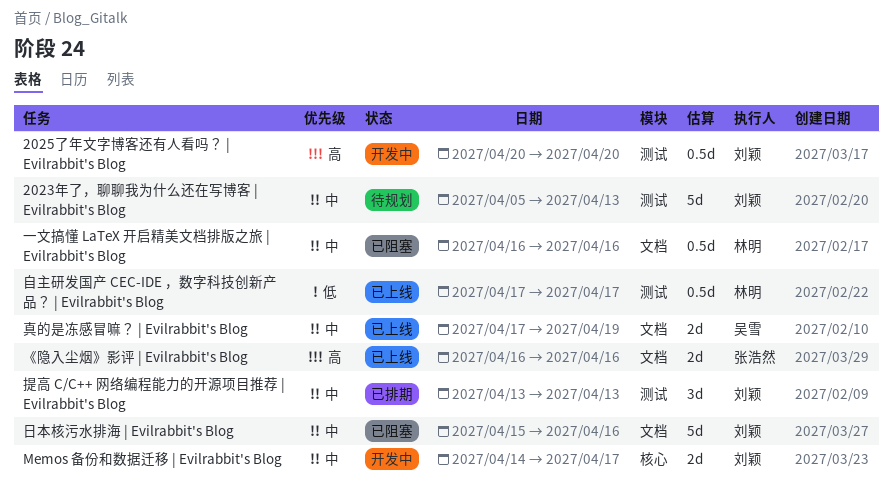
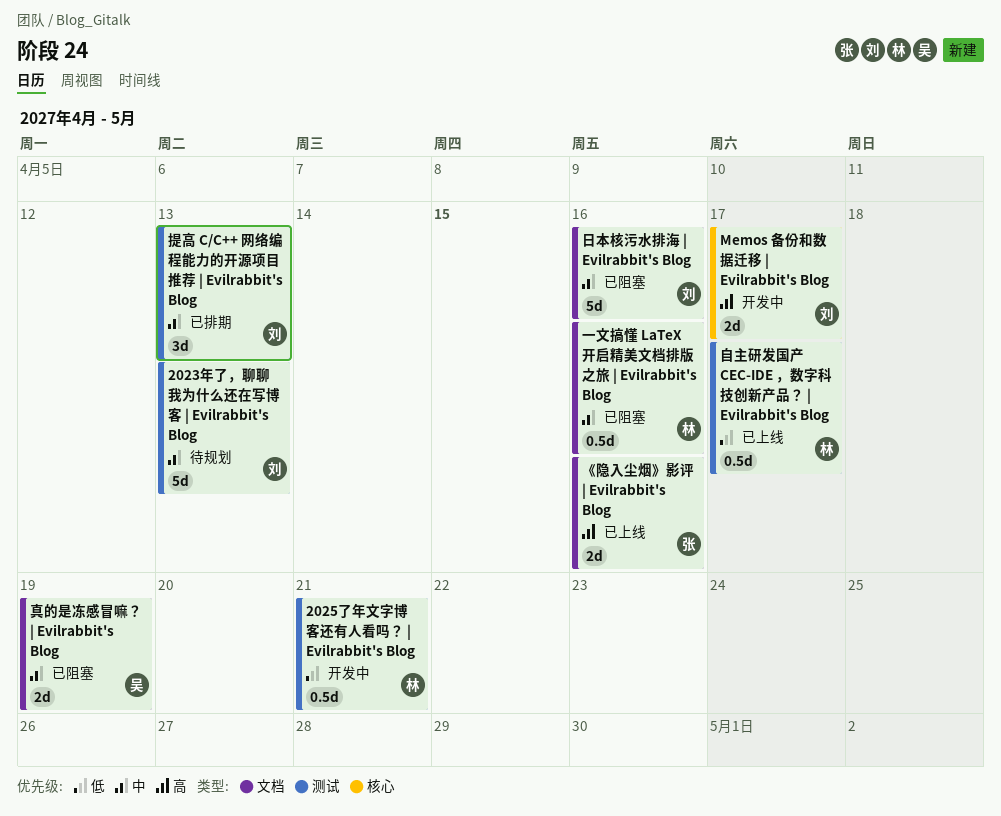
2025了年文字博客还有人看吗？ | Evilrabbit's Blog, owner: 刘颖 -> 林明
2025了年文字博客还有人看吗？ | Evilrabbit's Blog, priority: 高 -> 低
2025了年文字博客还有人看吗？ | Evilrabbit's Blog, due: Apr 20 -> Apr 21
Memos 备份和数据迁移 | Evilrabbit's Blog, priority: 中 -> 高
真的是冻感冒嘛？ | Evilrabbit's Blog, status: 已上线 -> 已阻塞

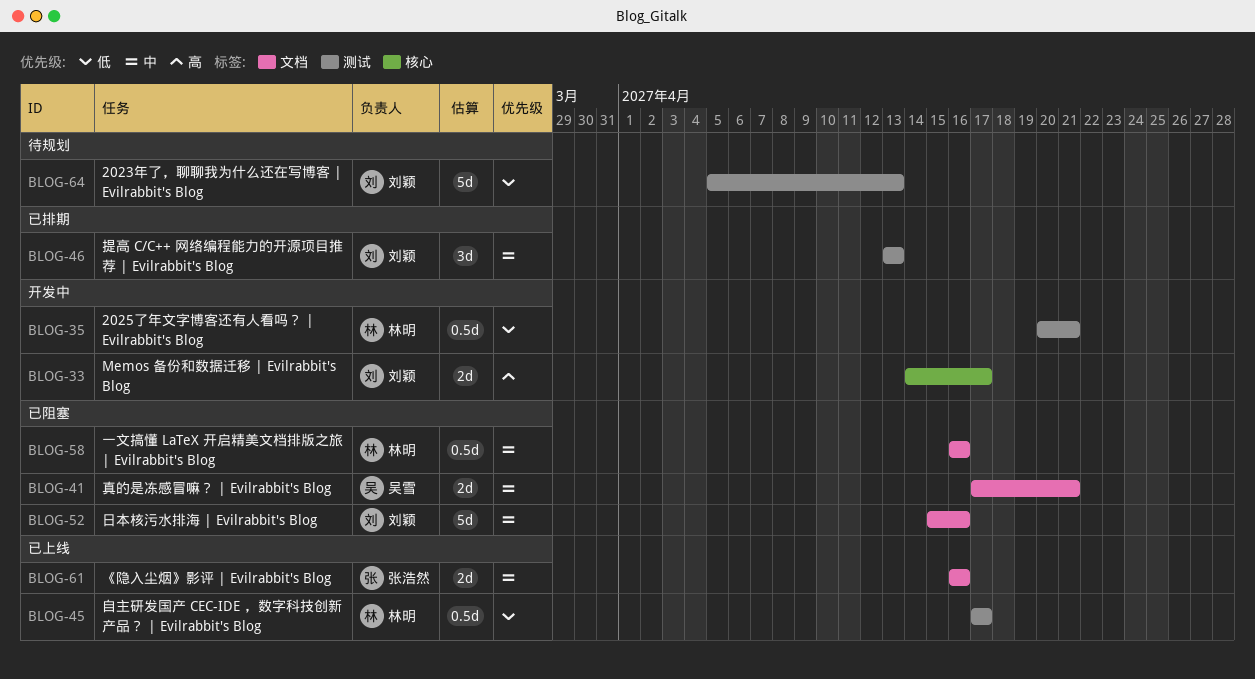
2023年了，聊聊我为什么还在写博客 | Evilrabbit's Blog, priority: 中 -> 低
《隐入尘烟》影评 | Evilrabbit's Blog, priority: 高 -> 中
真的是冻感冒嘛？ | Evilrabbit's Blog, due: Apr 19 -> Apr 21

